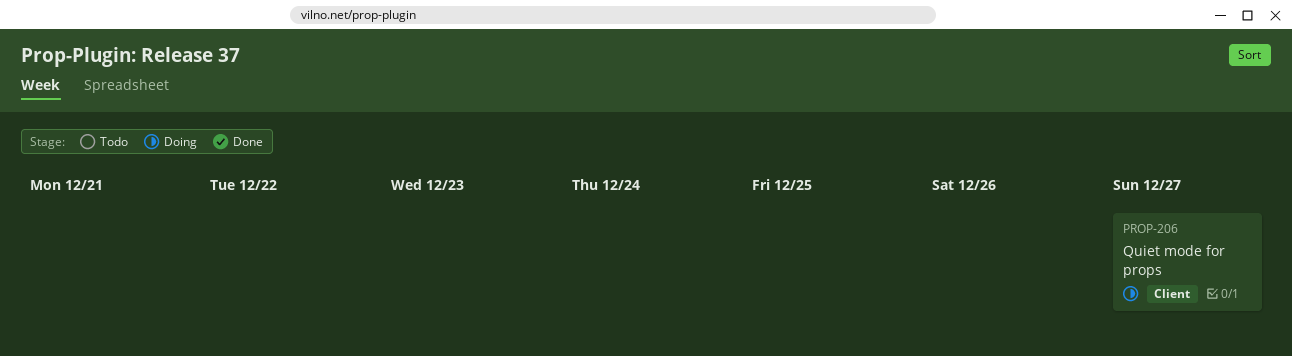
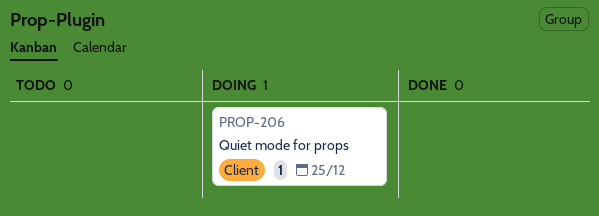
PROP-206, due: Dec 27 -> Dec 25

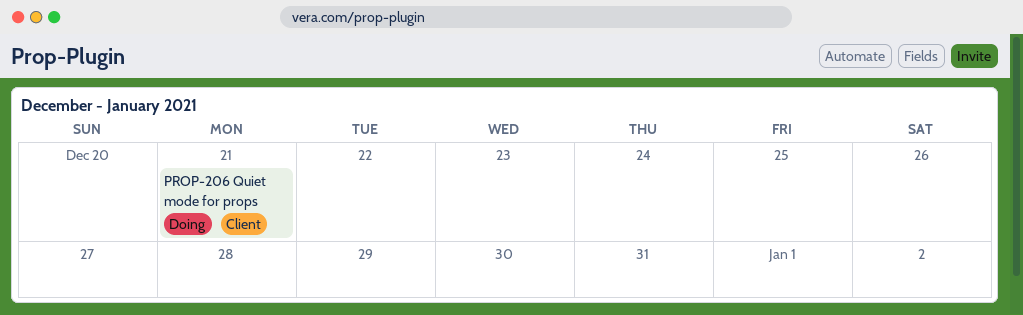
PROP-206, due: Dec 25 -> Dec 21

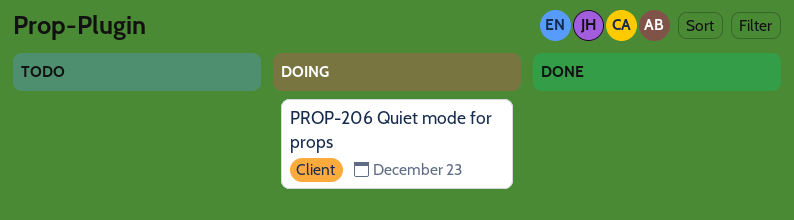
PROP-206, due: Dec 21 -> Dec 23

